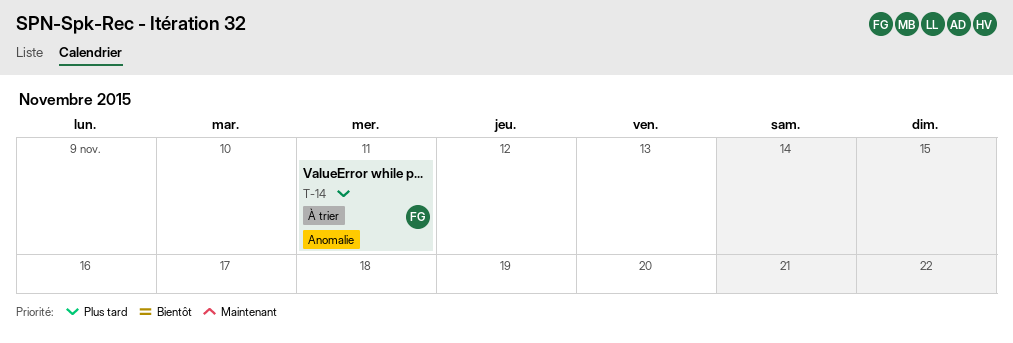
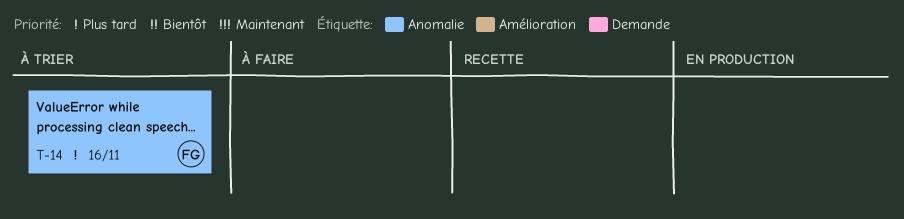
T-14, due: Nov 11 -> Nov 16

